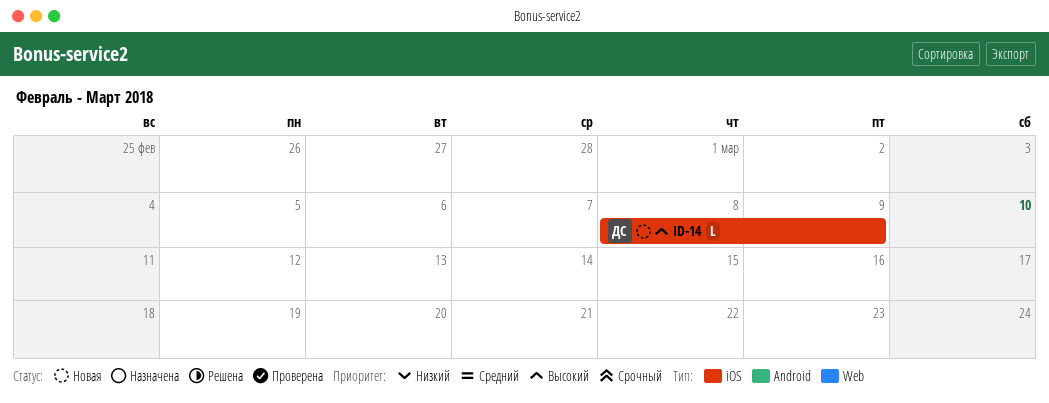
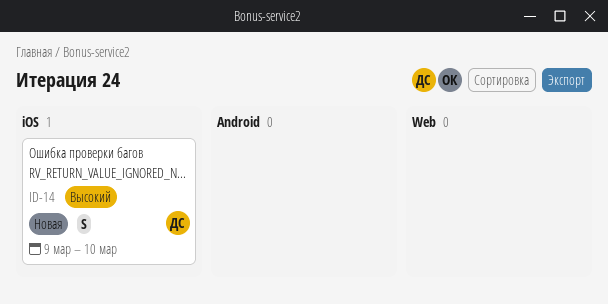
ID-14, estimate: L -> S
ID-14, start: Mar 8 -> Mar 9
ID-14, due: Mar 9 -> Mar 10

